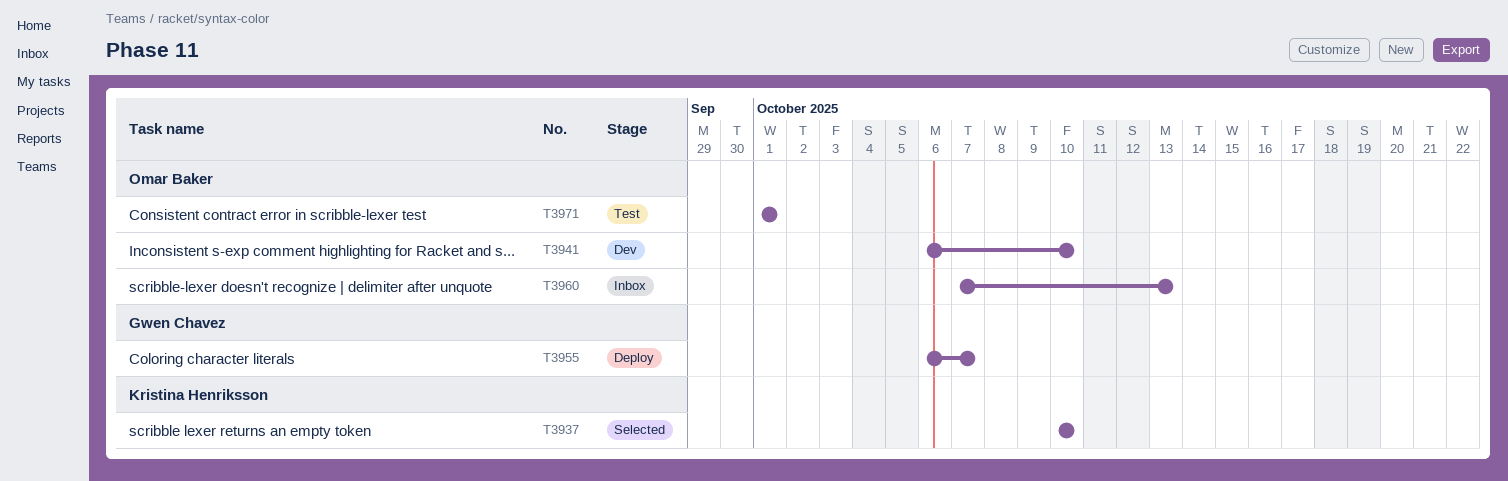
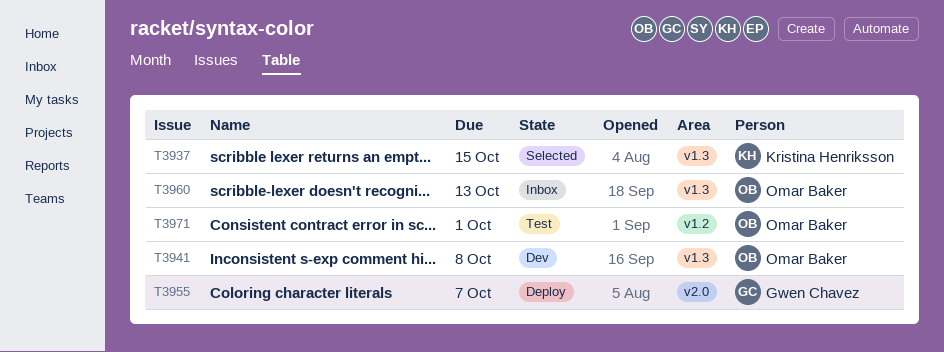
T3937, due: Oct 10 -> Oct 15
T3941, due: Oct 10 -> Oct 8

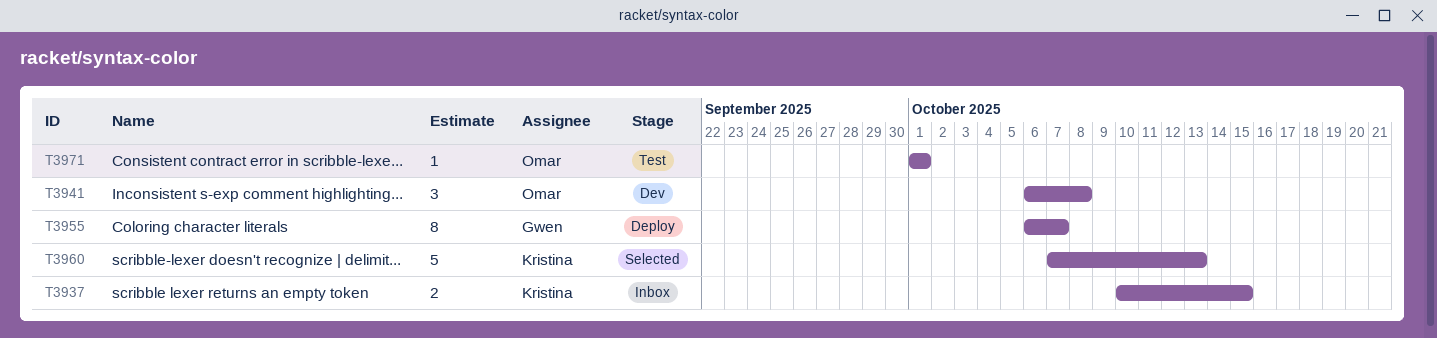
T3937, status: Selected -> Inbox
T3960, status: Inbox -> Selected
T3960, owner: Omar Baker -> Kristina Henriksson

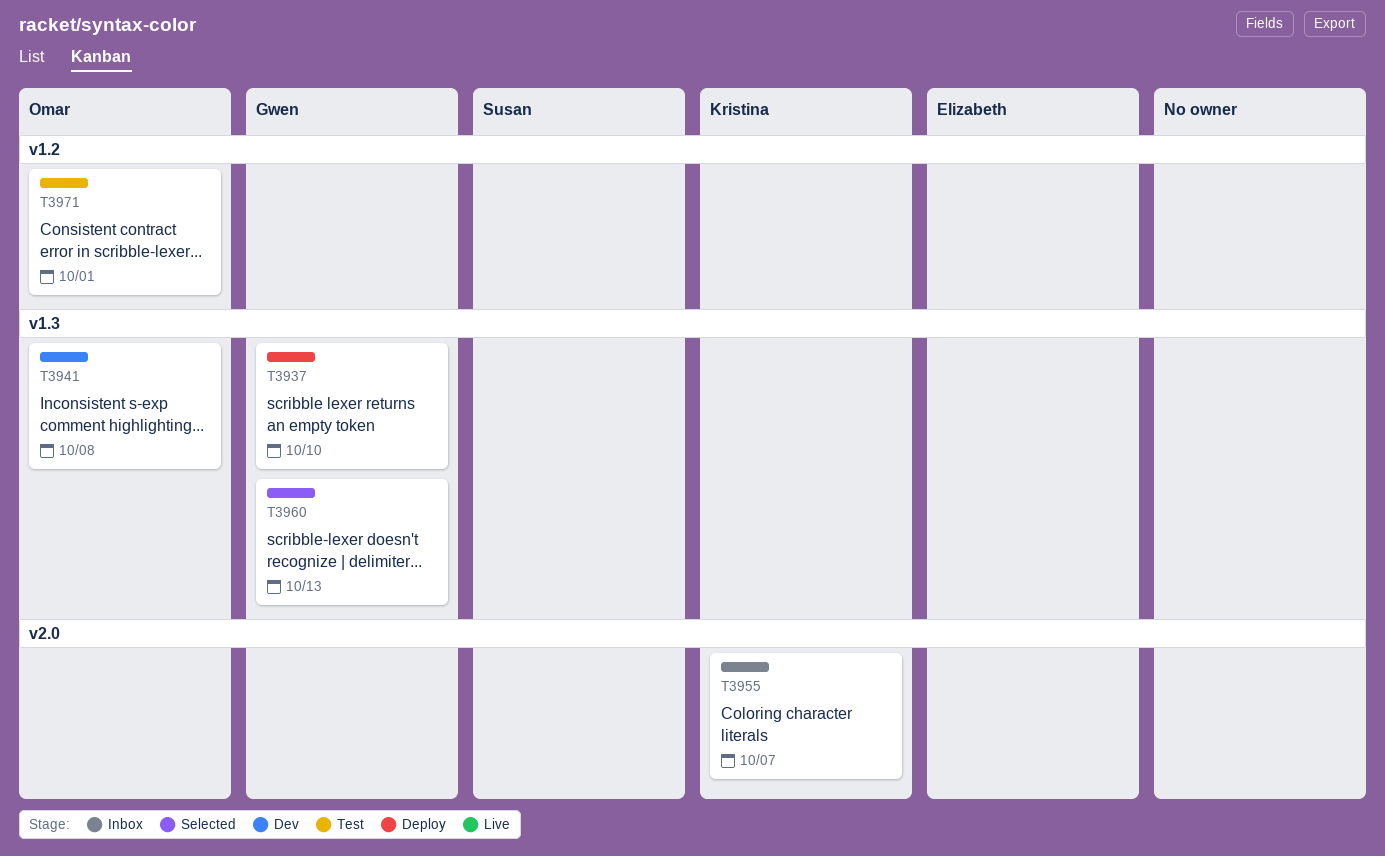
T3937, status: Inbox -> Deploy
T3937, owner: Kristina -> Gwen
T3937, due: Oct 15 -> Oct 10
T3955, status: Deploy -> Inbox
T3955, owner: Gwen -> Kristina
T3960, owner: Kristina -> Gwen

